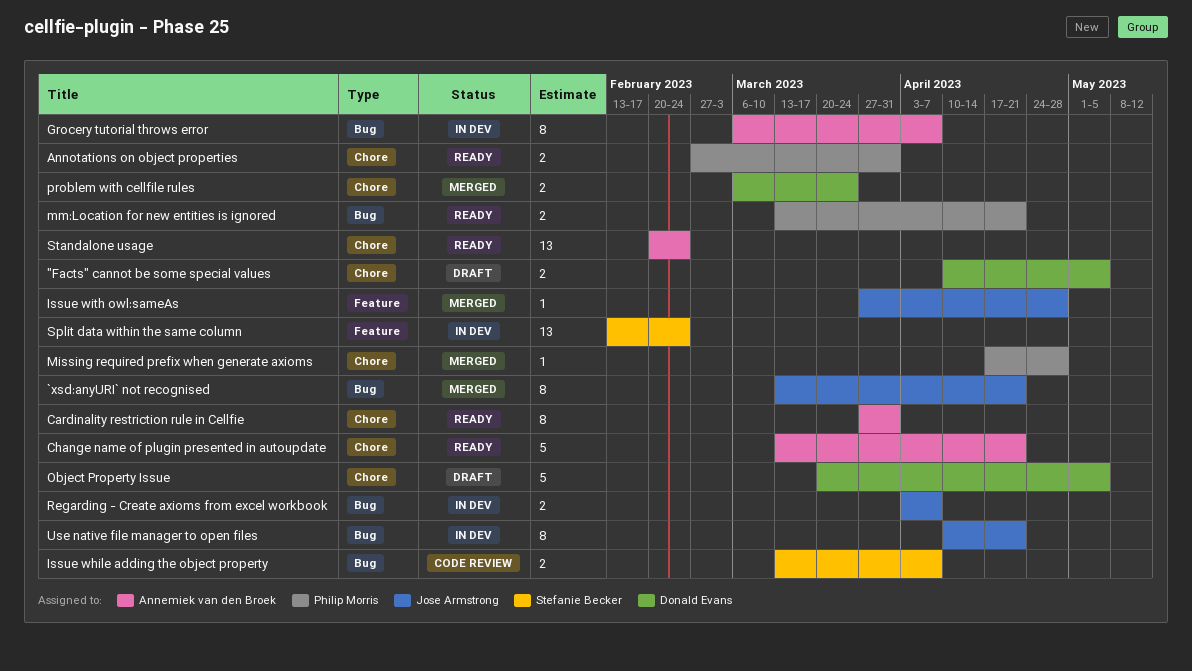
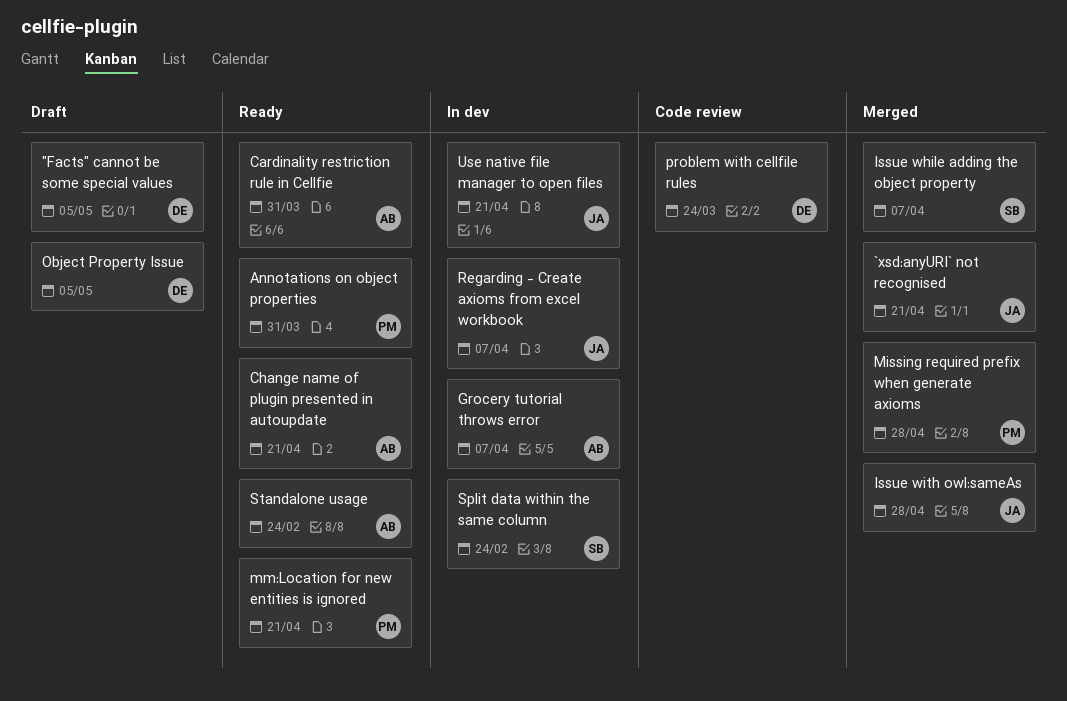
Issue while adding the object property, status: Code review -> Merged
problem with cellfile rules, status: Merged -> Code review

